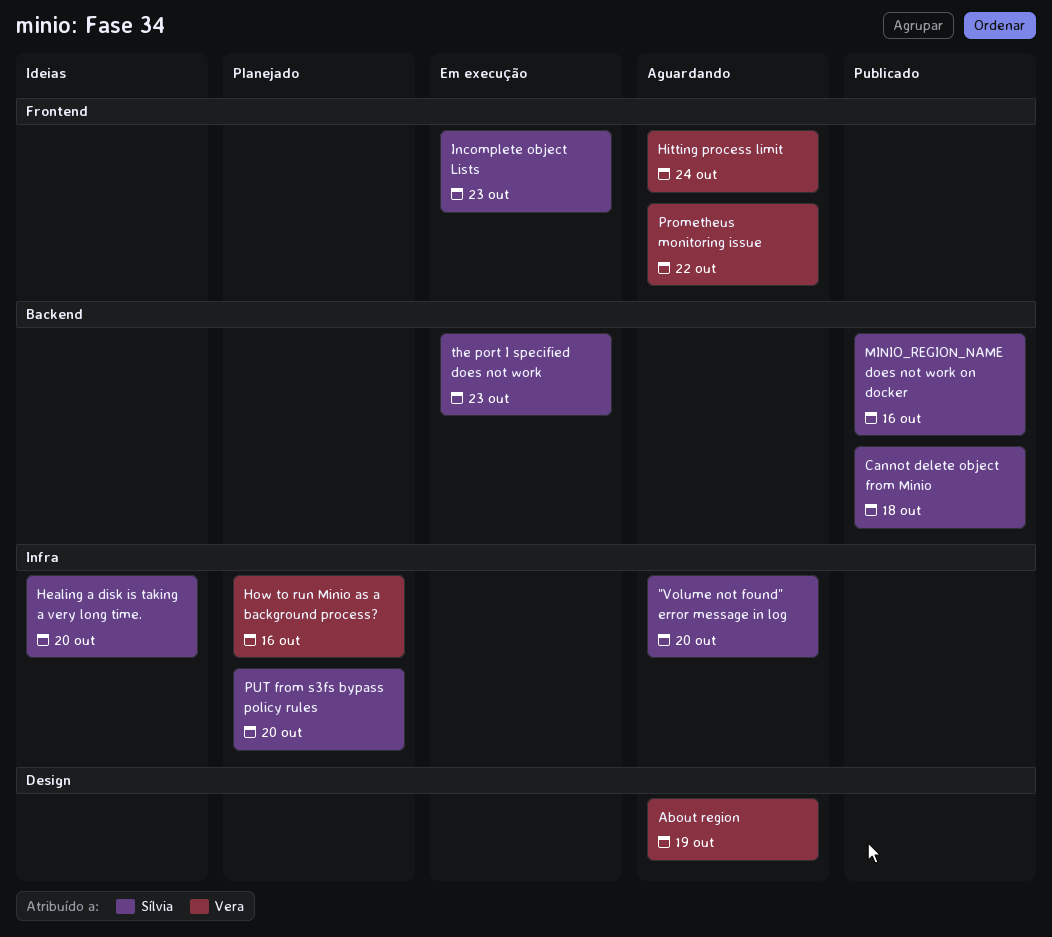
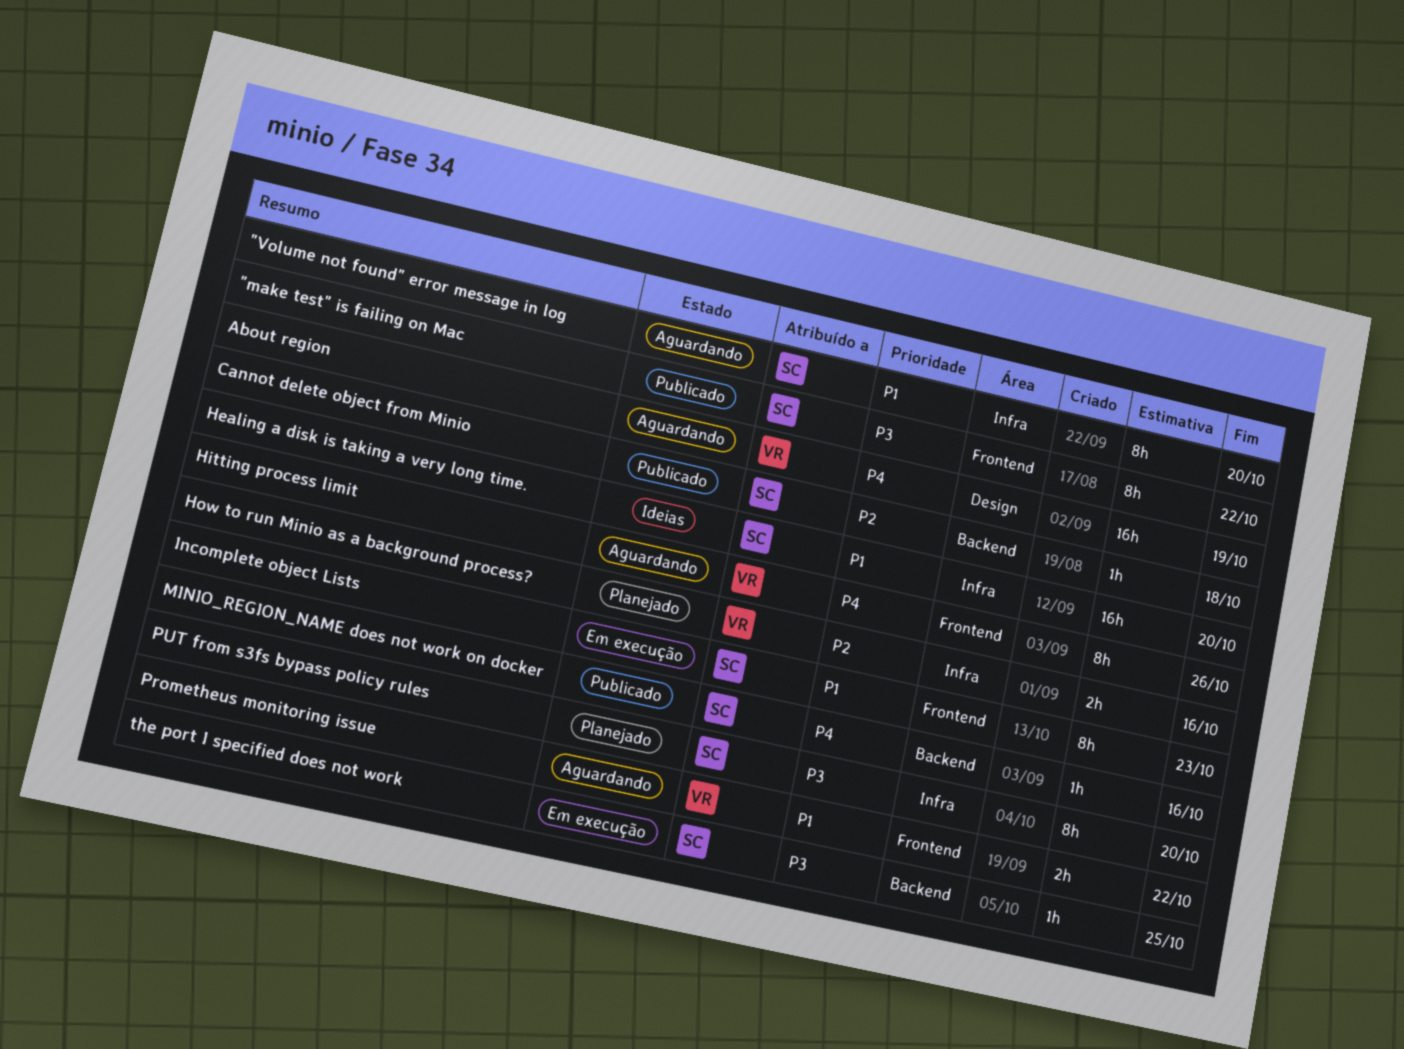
"make test" is failing on Mac: none -> present
Hitting process limit, due: Oct 24 -> Oct 26
the port I specified does not work, due: Oct 23 -> Oct 25

